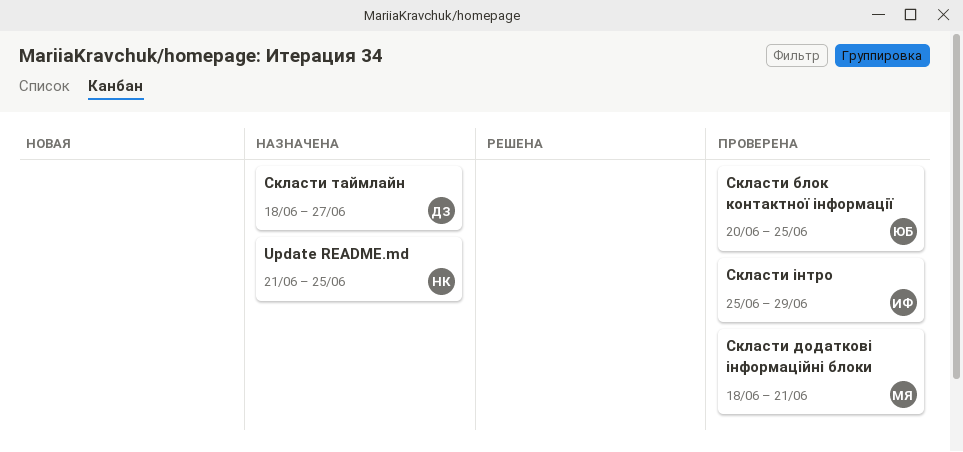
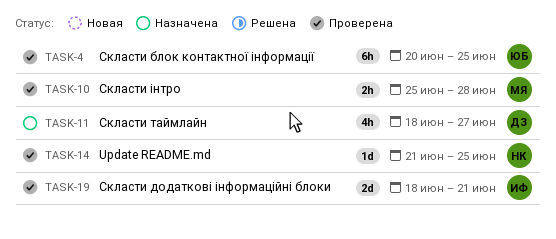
Update README.md, status: Назначена -> Проверена
Скласти додаткові інформаційні блоки, owner: МЯ -> ИФ
Скласти інтро, owner: ИФ -> МЯ
Скласти інтро, due: Jun 29 -> Jun 28

